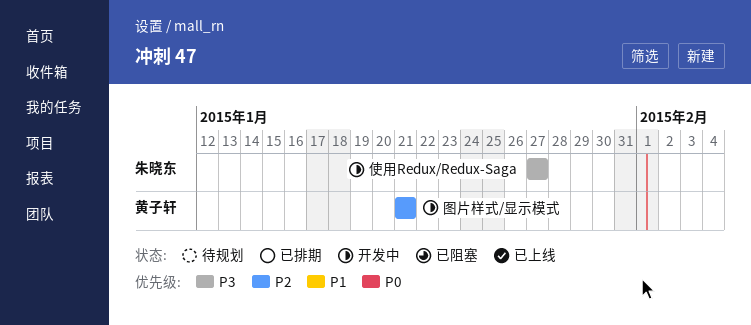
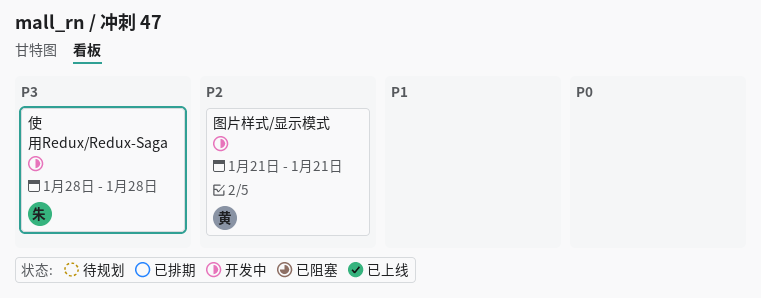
使用Redux/Redux-Saga, start: Jan 27 -> Jan 28
使用Redux/Redux-Saga, due: Jan 27 -> Jan 28

